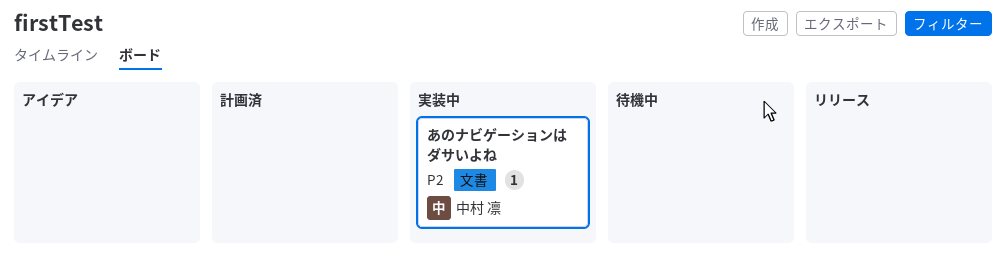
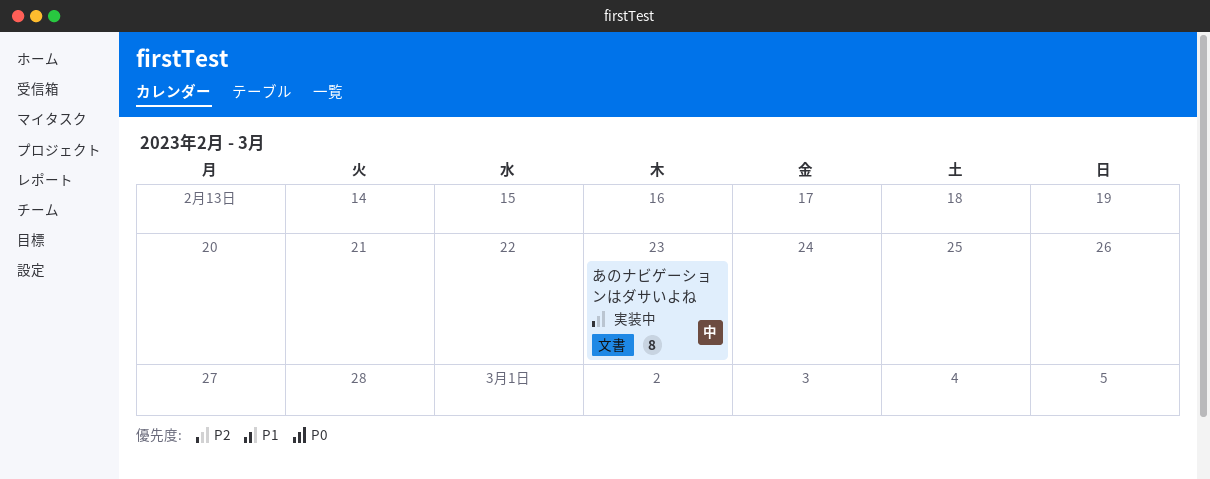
あのナビゲーションはダサいよね, estimate: 1 -> 8

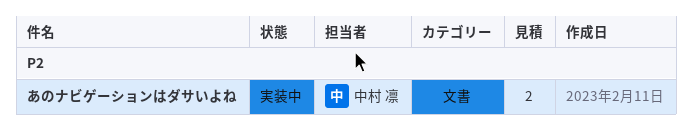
あのナビゲーションはダサいよね, estimate: 8 -> 2

